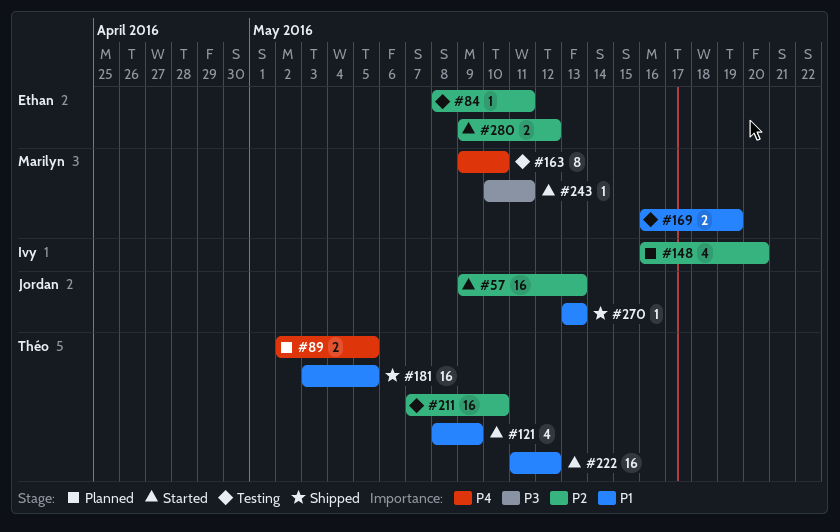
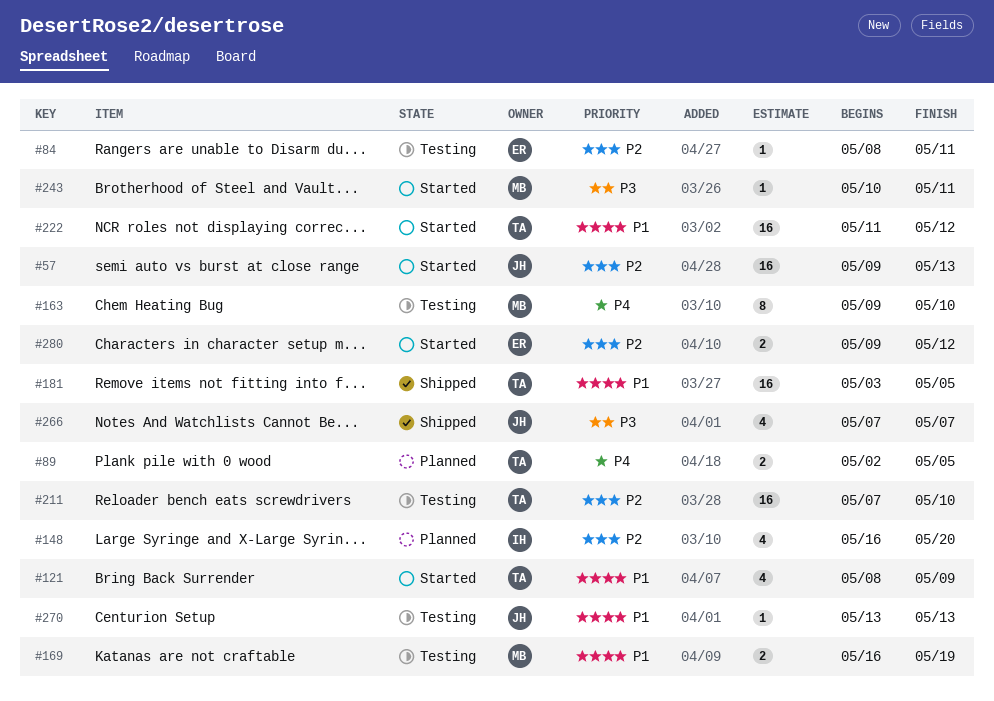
#266: none -> present
#270, status: Shipped -> Testing

